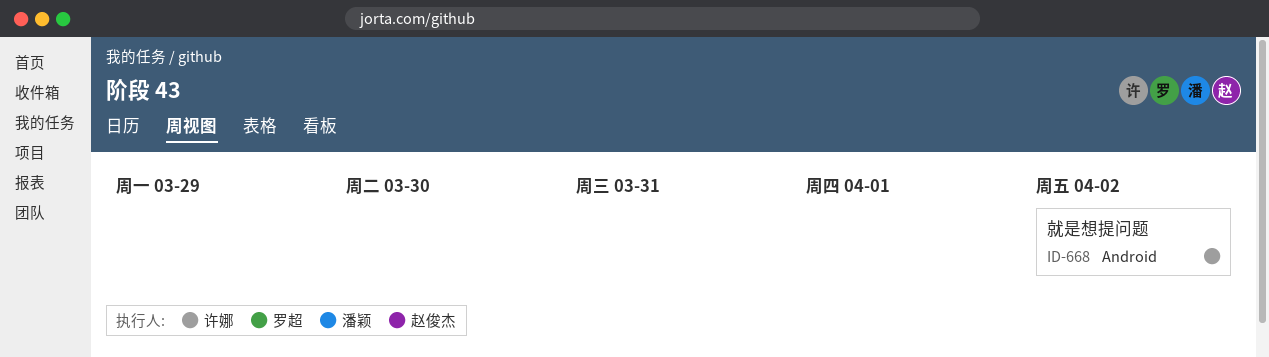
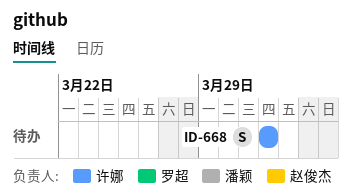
ID-668, due: Apr 2 -> Apr 1

